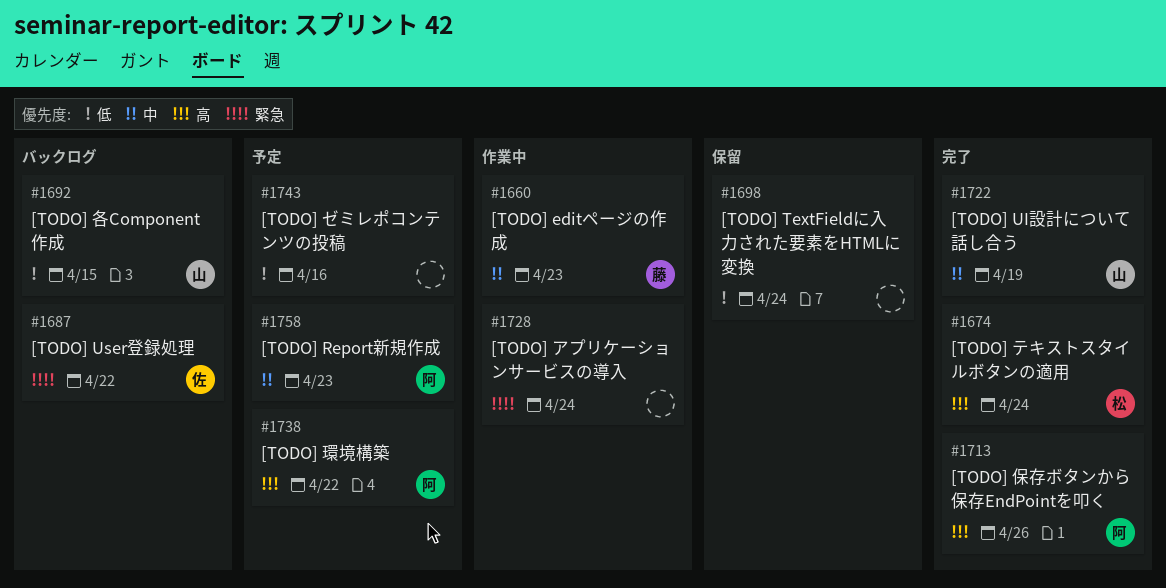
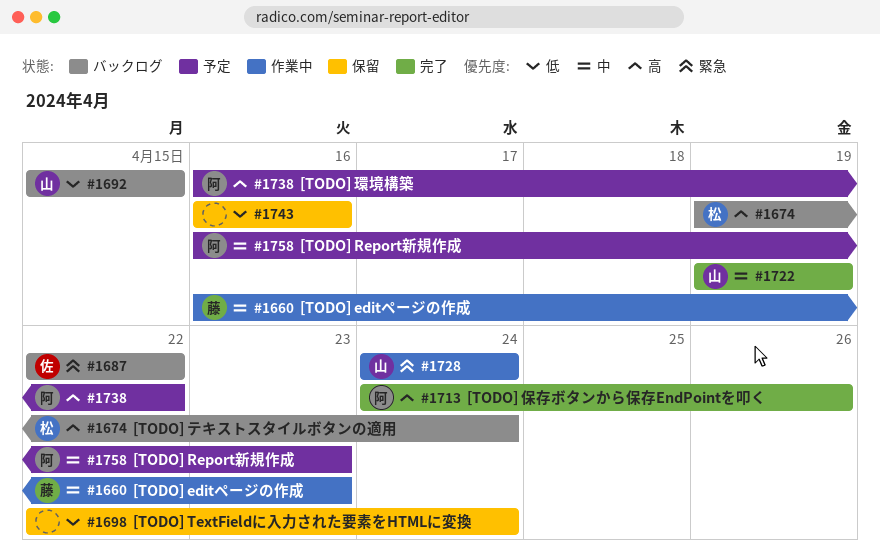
#1674, status: 完了 -> バックログ
#1728, owner: none -> 山
#1743, status: 予定 -> 保留

